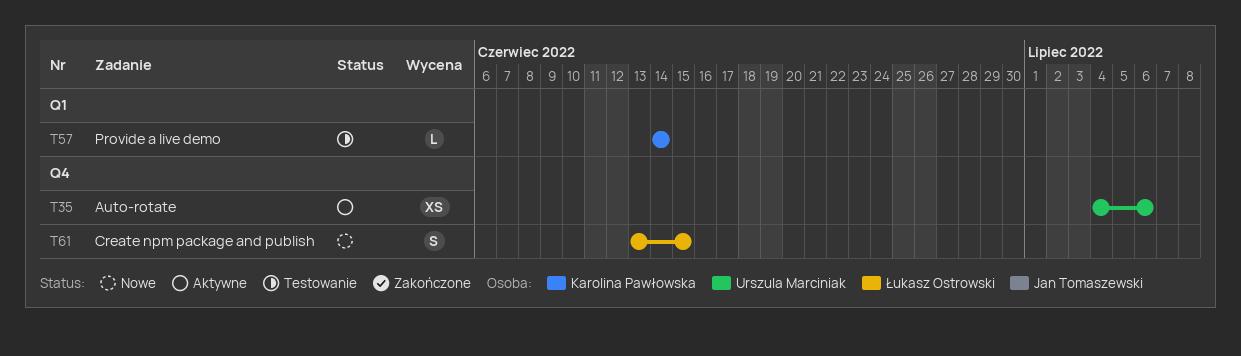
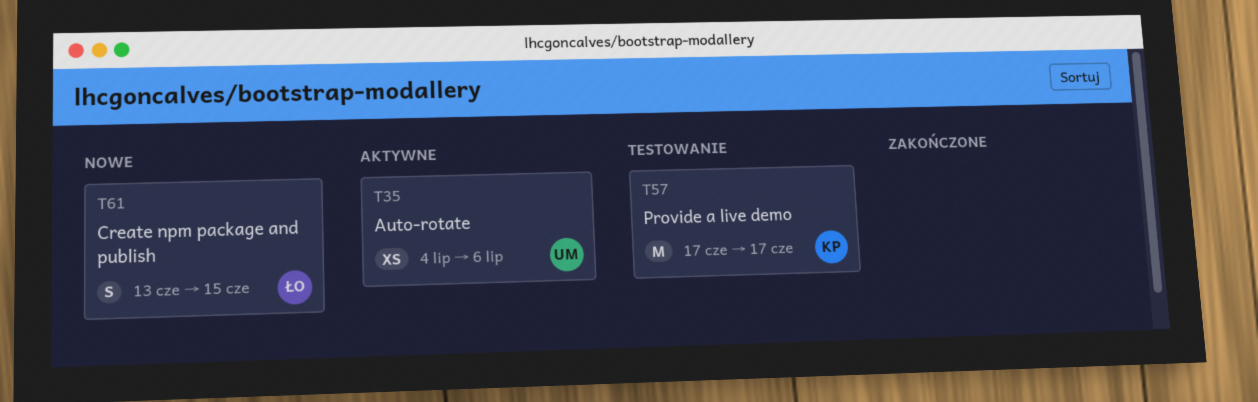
T57, estimate: L -> M
T57, start: Jun 14 -> Jun 17
T57, due: Jun 14 -> Jun 17

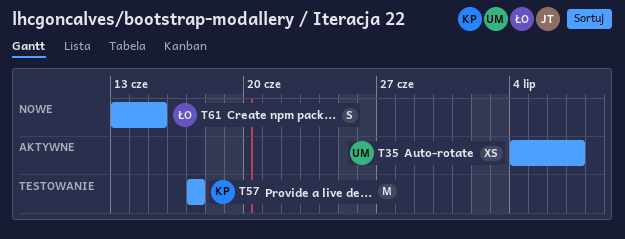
T35, due: Jul 6 -> Jul 7

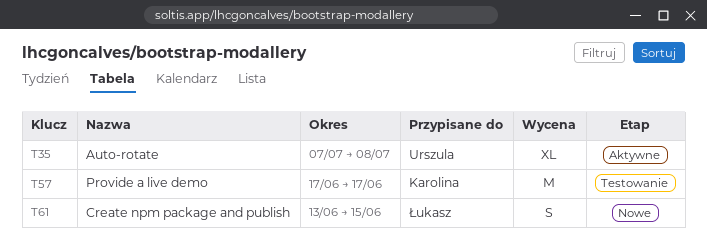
T35, estimate: XS -> XL
T35, start: Jul 4 -> Jul 7
T35, due: Jul 7 -> Jul 8

